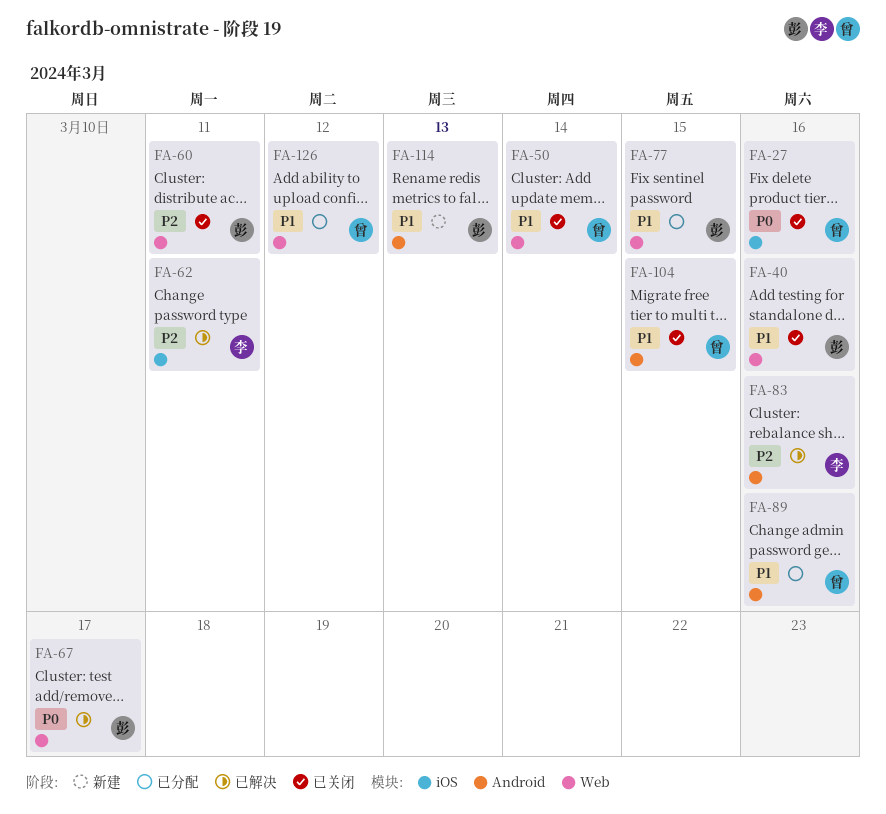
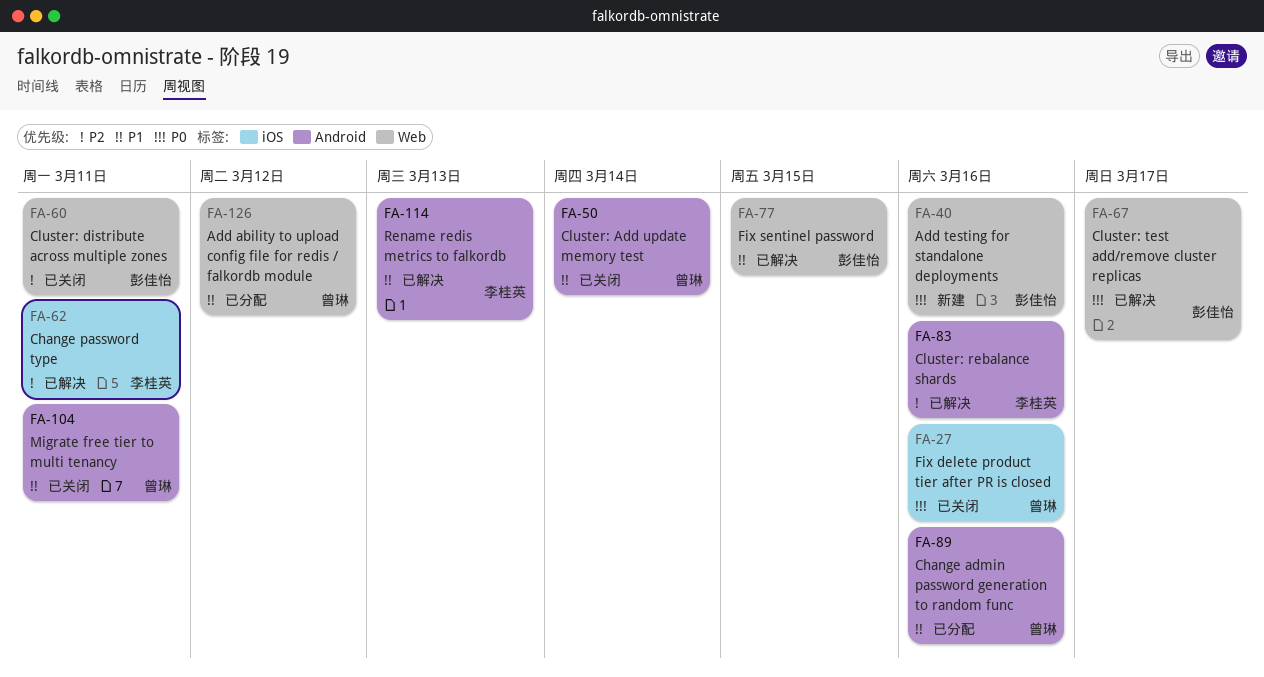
FA-40, status: 已关闭 -> 新建
FA-40, priority: P1 -> P0
FA-50, label: Web -> Android
FA-77, status: 已分配 -> 已解决
FA-104, due: Mar 15 -> Mar 11
FA-114, status: 新建 -> 已解决
FA-114, owner: 彭佳怡 -> 李桂英

